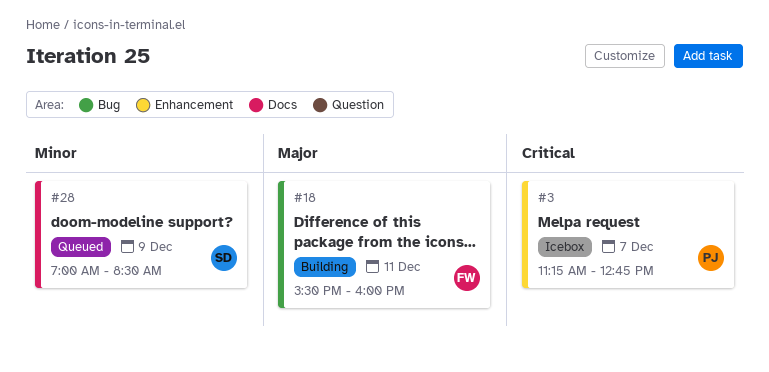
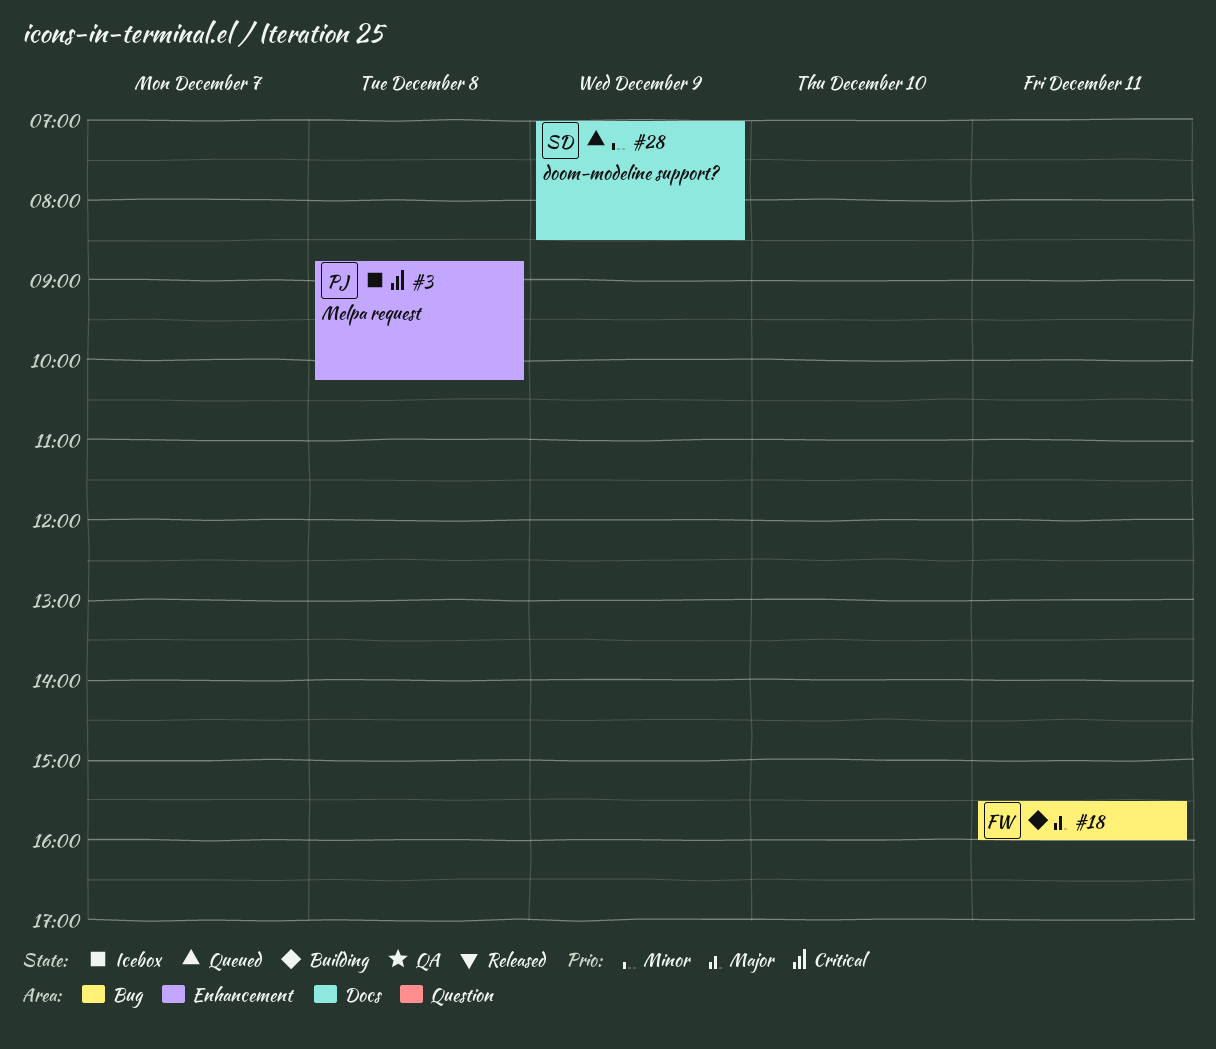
#3, day: Dec 7 -> Dec 8
#3, begins: 11:15 -> 08:45
#3, ends: 12:45 -> 10:15

